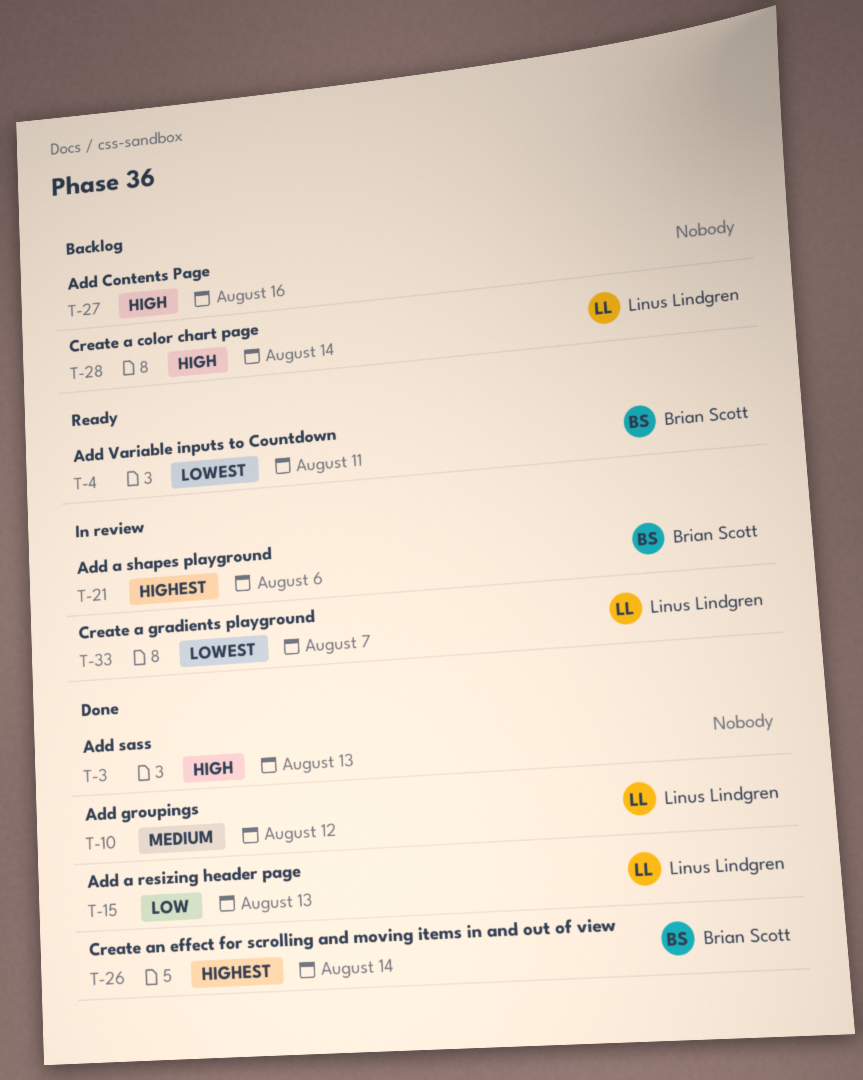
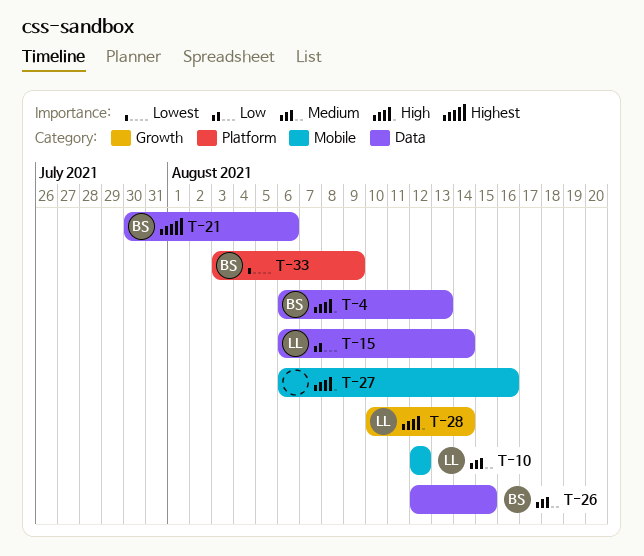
T-3: present -> none
T-4, priority: Lowest -> High
T-4, due: Aug 11 -> Aug 13
T-15, due: Aug 13 -> Aug 14
T-26, priority: Highest -> Medium
T-26, due: Aug 14 -> Aug 15
T-33, owner: Linus Lindgren -> Brian Scott
T-33, due: Aug 7 -> Aug 9

